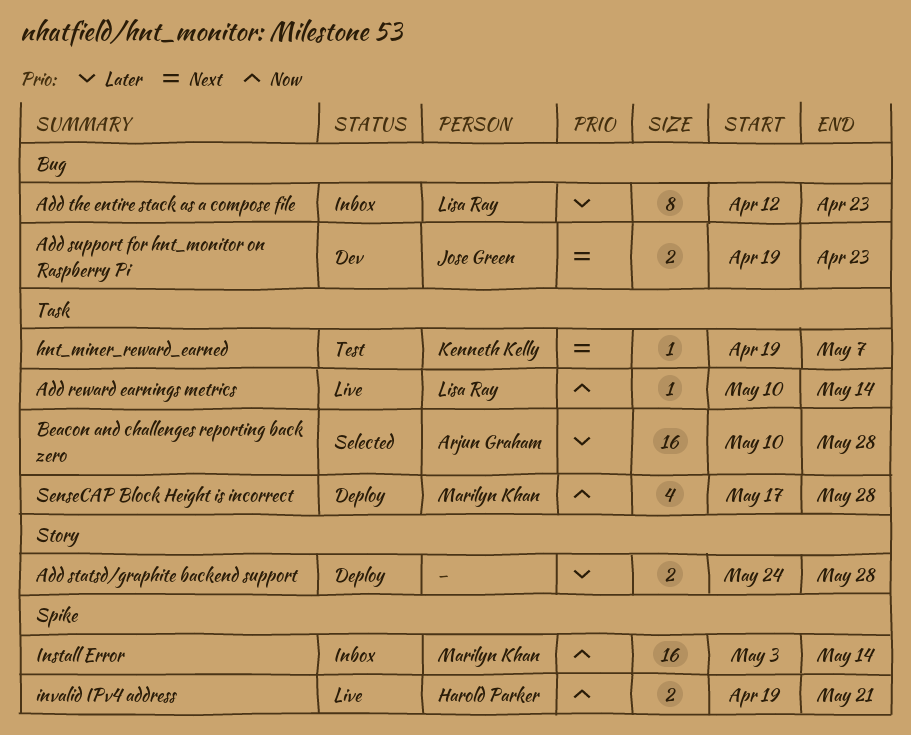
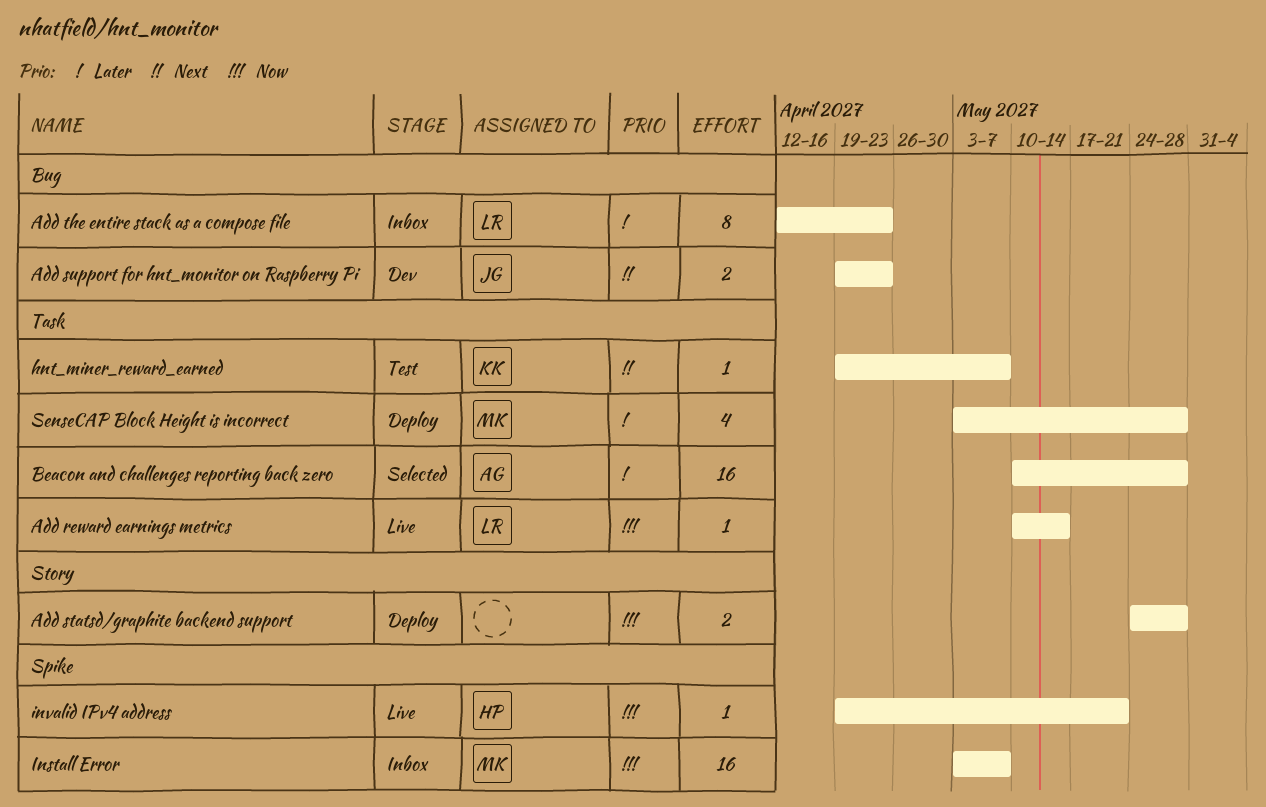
Add statsd/graphite backend support, priority: Later -> Now
Install Error, due: May 14 -> May 7
invalid IPv4 address, estimate: 2 -> 1
SenseCAP Block Height is incorrect, priority: Now -> Later
SenseCAP Block Height is incorrect, start: May 17 -> May 3

